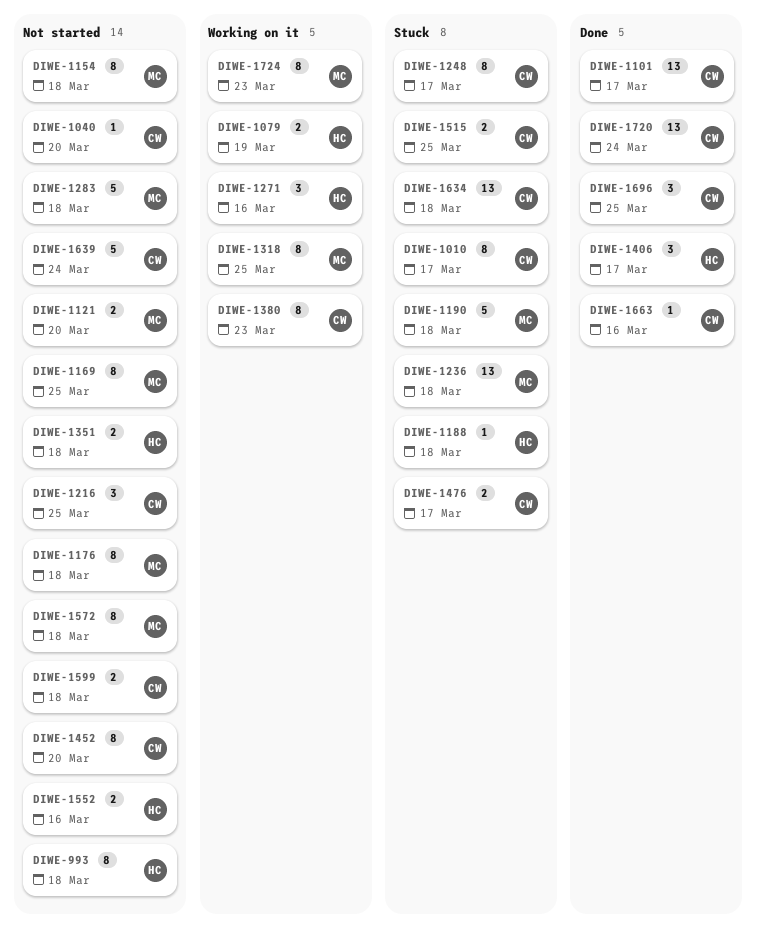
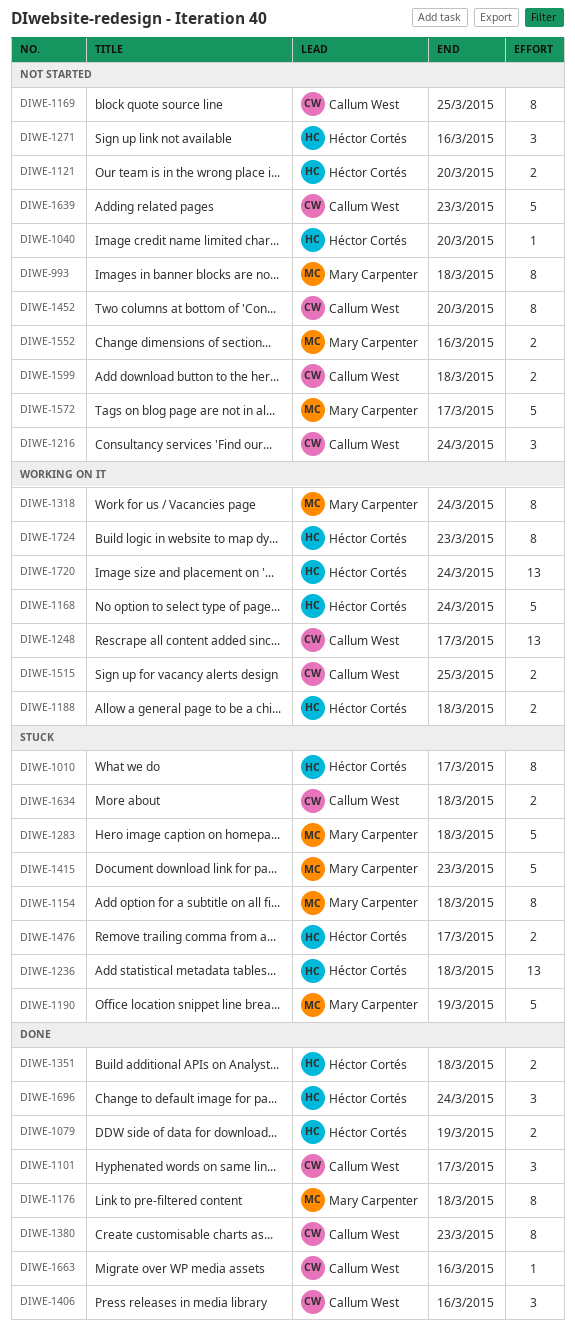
DIWE-993, owner: Héctor Cortés -> Mary Carpenter
DIWE-1010, owner: Callum West -> Héctor Cortés
DIWE-1040, owner: Callum West -> Héctor Cortés
DIWE-1079, status: Working on it -> Done
DIWE-1101, estimate: 13 -> 3
DIWE-1121, owner: Mary Carpenter -> Héctor Cortés
DIWE-1154, status: Not started -> Stuck
DIWE-1168: none -> present
DIWE-1169, owner: Mary Carpenter -> Callum West
DIWE-1176, status: Not started -> Done
DIWE-1188, status: Stuck -> Working on it
DIWE-1188, estimate: 1 -> 2
DIWE-1190, due: Mar 18 -> Mar 19
DIWE-1216, due: Mar 25 -> Mar 24
DIWE-1236, owner: Mary Carpenter -> Héctor Cortés
DIWE-1248, status: Stuck -> Working on it
DIWE-1248, estimate: 8 -> 13
DIWE-1271, status: Working on it -> Not started
DIWE-1283, status: Not started -> Stuck
DIWE-1318, due: Mar 25 -> Mar 24
DIWE-1351, status: Not started -> Done
DIWE-1380, status: Working on it -> Done
DIWE-1406, owner: Héctor Cortés -> Callum West
DIWE-1406, due: Mar 17 -> Mar 16
DIWE-1415: none -> present
DIWE-1476, owner: Callum West -> Héctor Cortés
DIWE-1515, status: Stuck -> Working on it
DIWE-1552, owner: Héctor Cortés -> Mary Carpenter
DIWE-1572, estimate: 8 -> 5
DIWE-1572, due: Mar 18 -> Mar 17
DIWE-1634, estimate: 13 -> 2
DIWE-1639, due: Mar 24 -> Mar 23
DIWE-1696, owner: Callum West -> Héctor Cortés
DIWE-1696, due: Mar 25 -> Mar 24
DIWE-1720, status: Done -> Working on it
DIWE-1720, owner: Callum West -> Héctor Cortés
DIWE-1724, owner: Mary Carpenter -> Héctor Cortés

